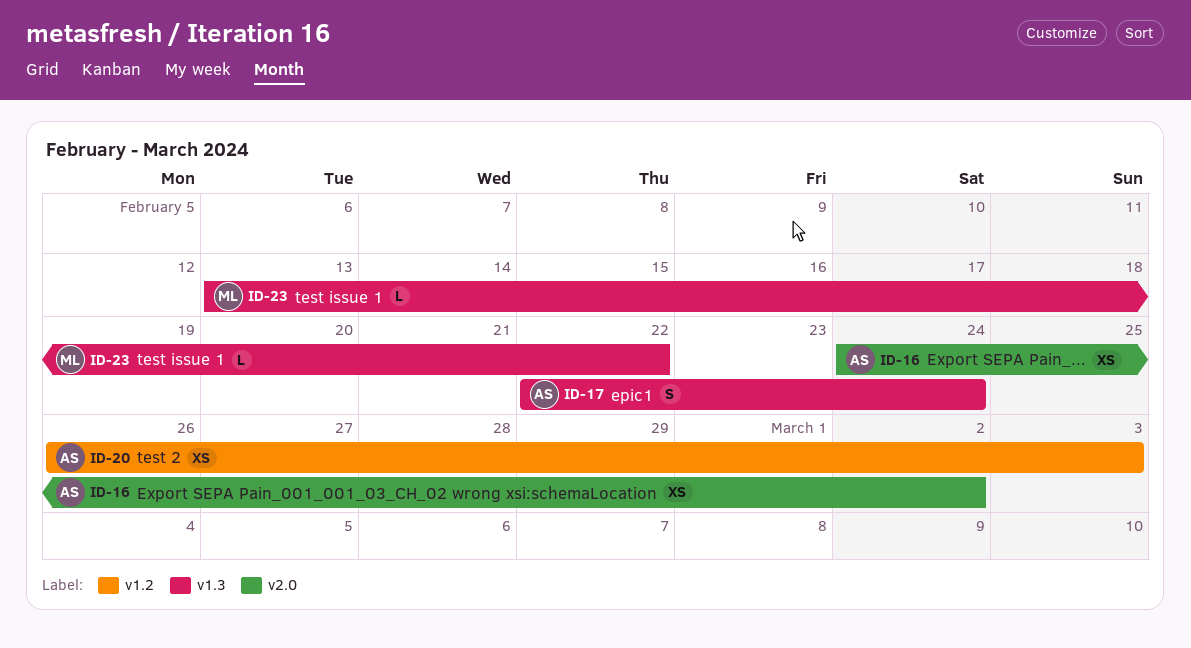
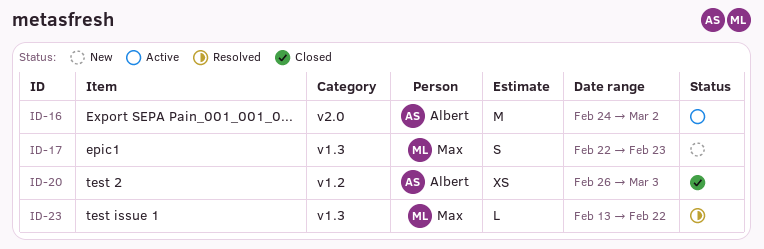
ID-16, estimate: XS -> M
ID-17, owner: Albert -> Max
ID-17, due: Feb 24 -> Feb 23

